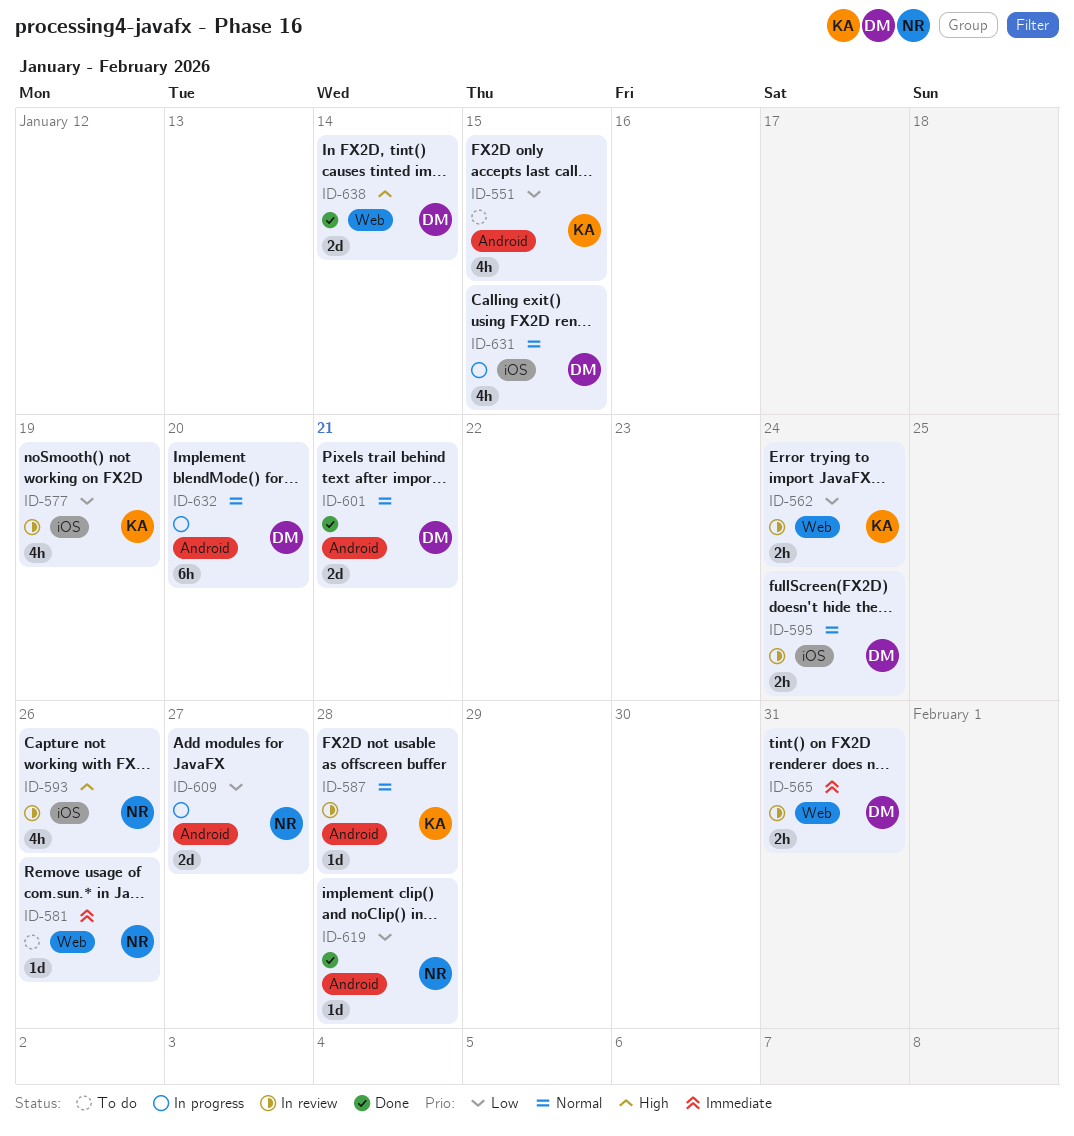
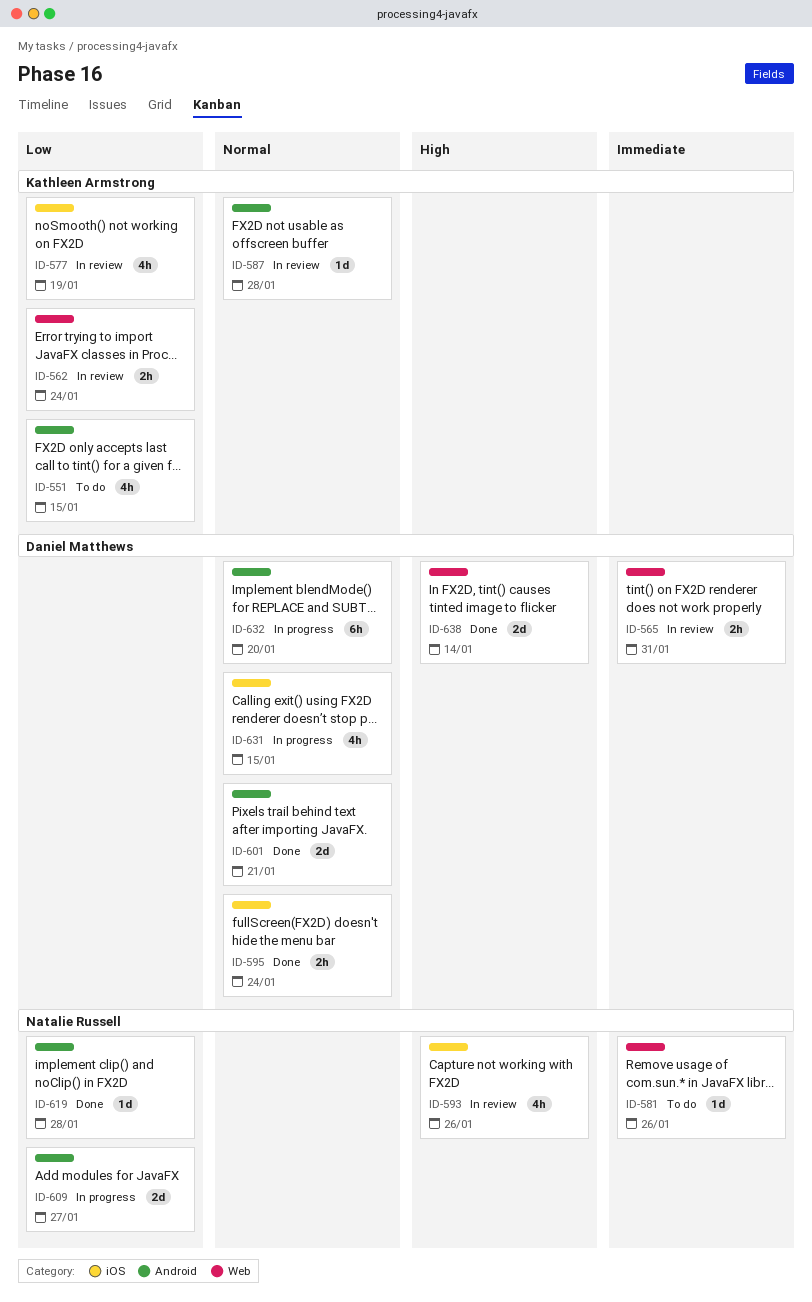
ID-595, status: In review -> Done

